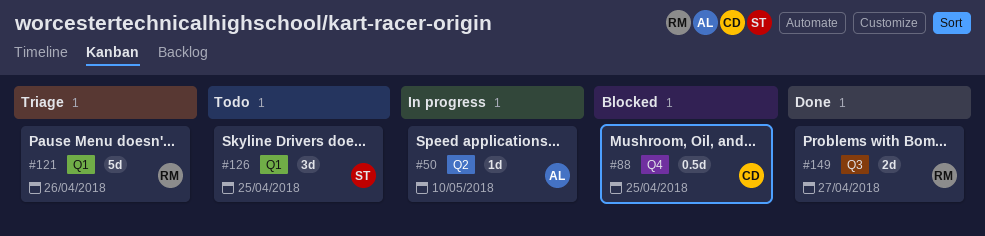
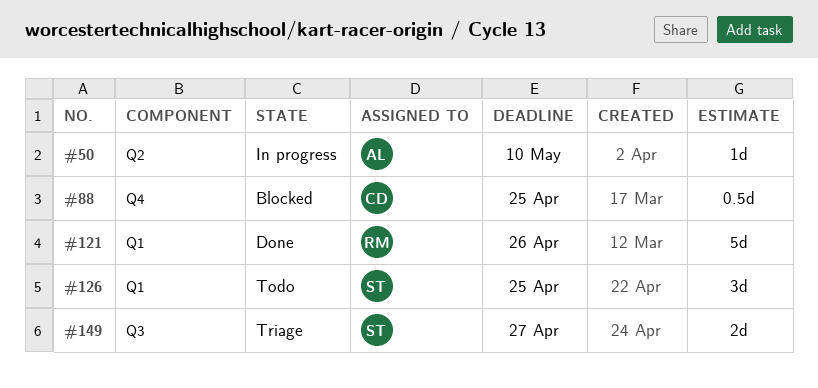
#121, status: Triage -> Done
#149, status: Done -> Triage
#149, owner: RM -> ST

